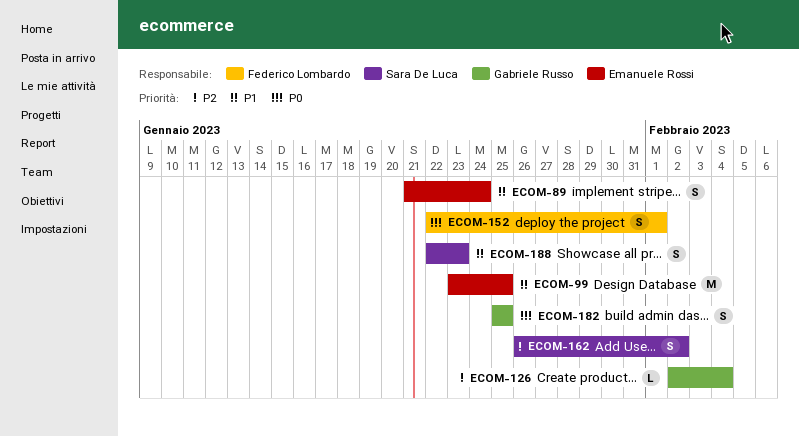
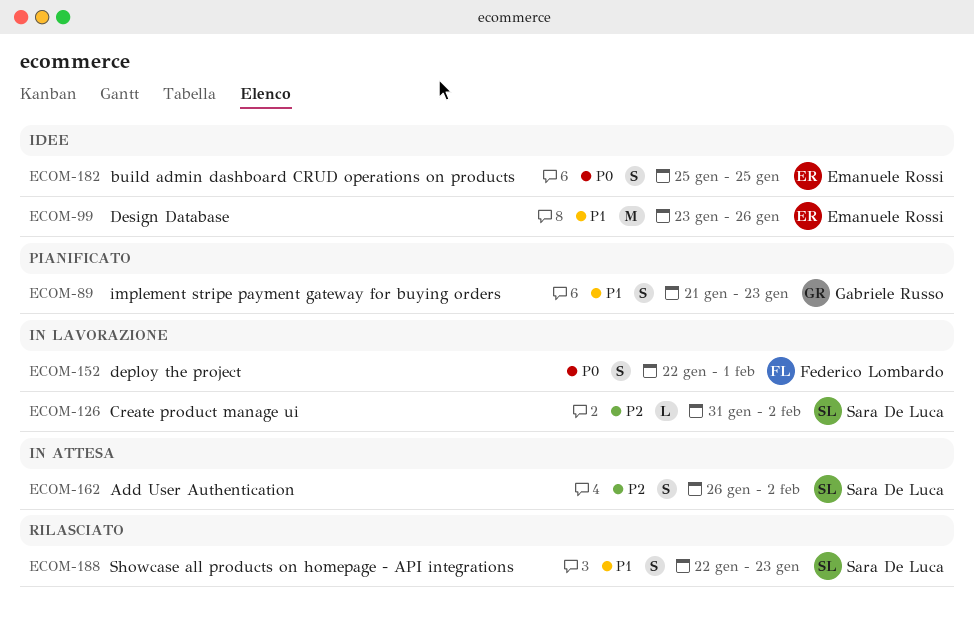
ECOM-89, owner: Emanuele Rossi -> Gabriele Russo
ECOM-89, due: Jan 24 -> Jan 23
ECOM-99, due: Jan 25 -> Jan 26
ECOM-126, owner: Gabriele Russo -> Sara De Luca
ECOM-126, start: Feb 2 -> Jan 31
ECOM-126, due: Feb 4 -> Feb 2
ECOM-182, owner: Gabriele Russo -> Emanuele Rossi

